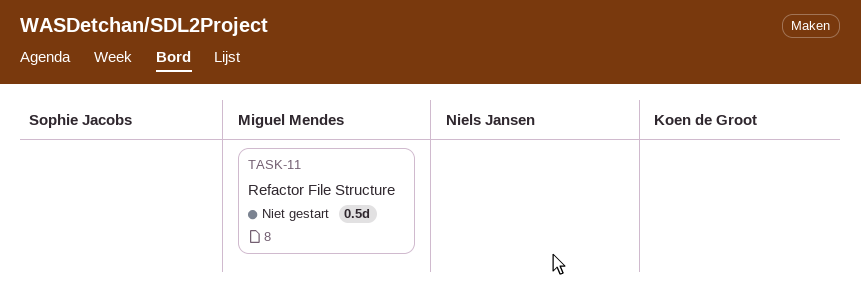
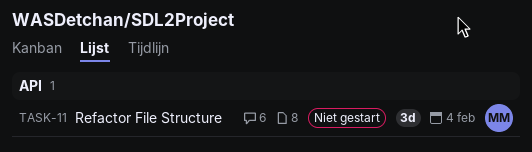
TASK-11, estimate: 0.5d -> 3d

